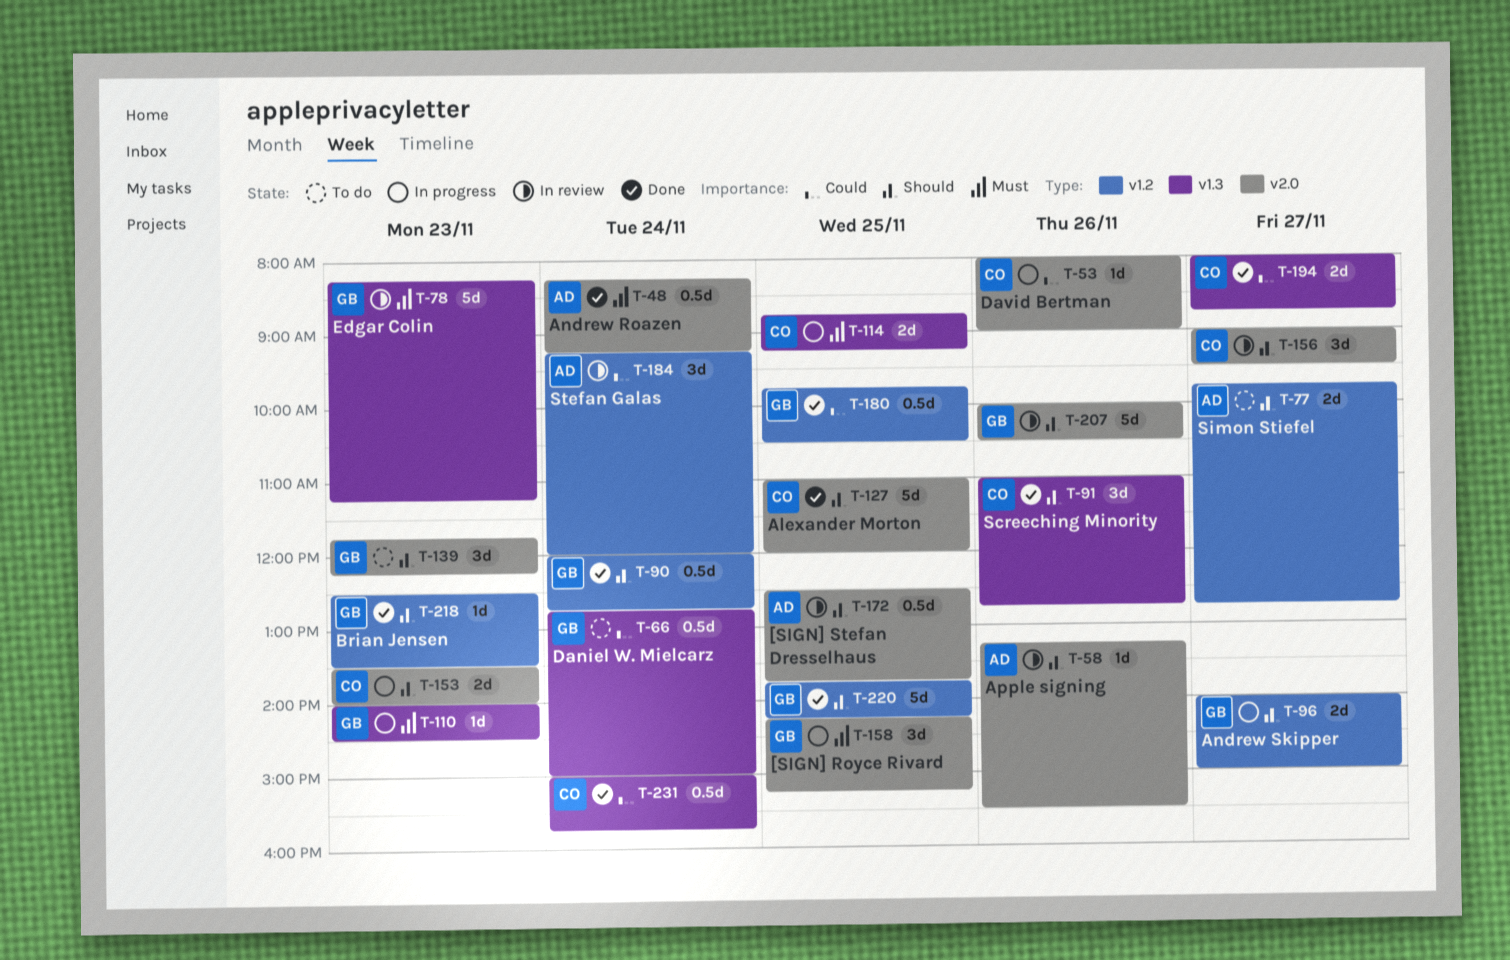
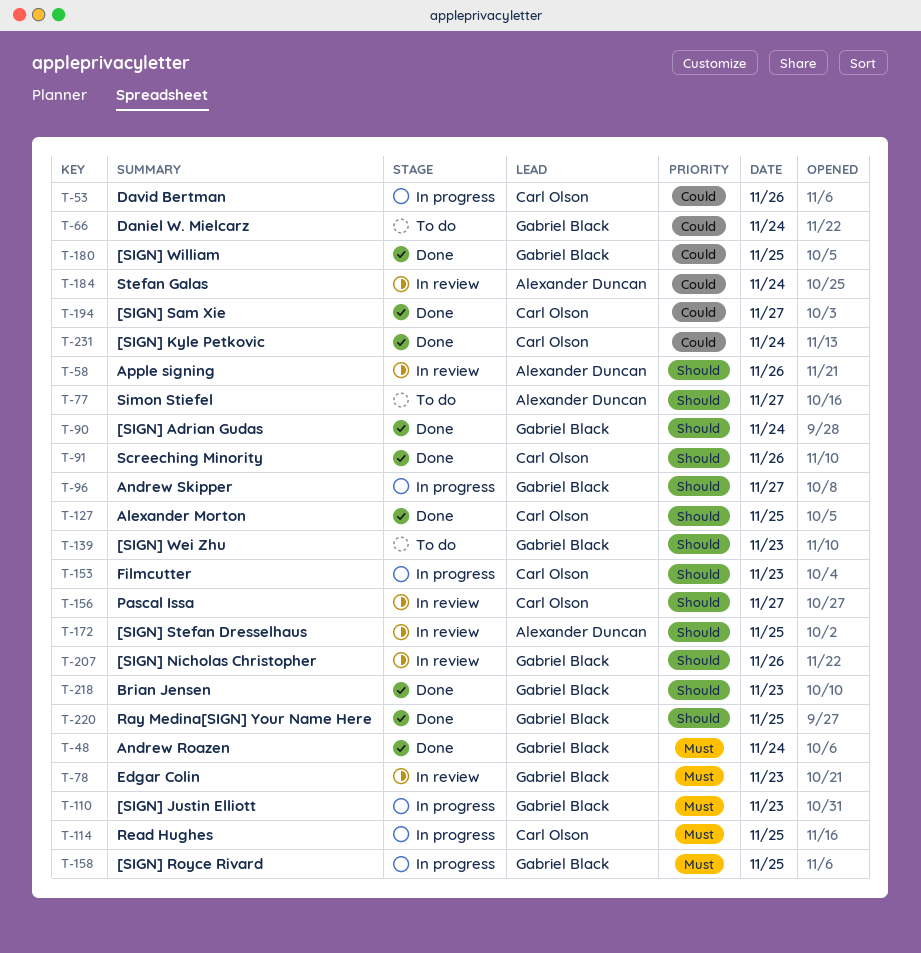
T-48, owner: Alexander Duncan -> Gabriel Black

